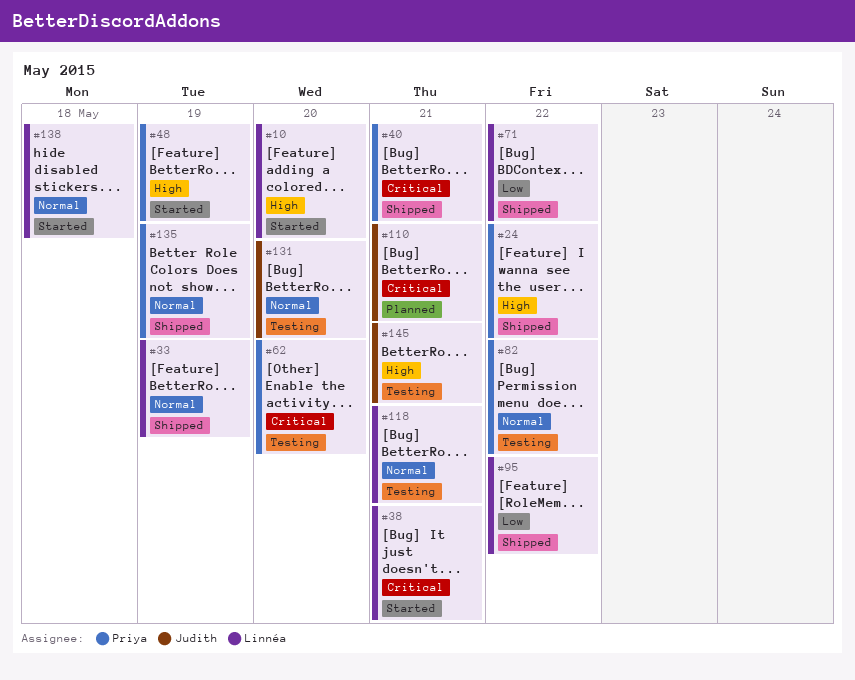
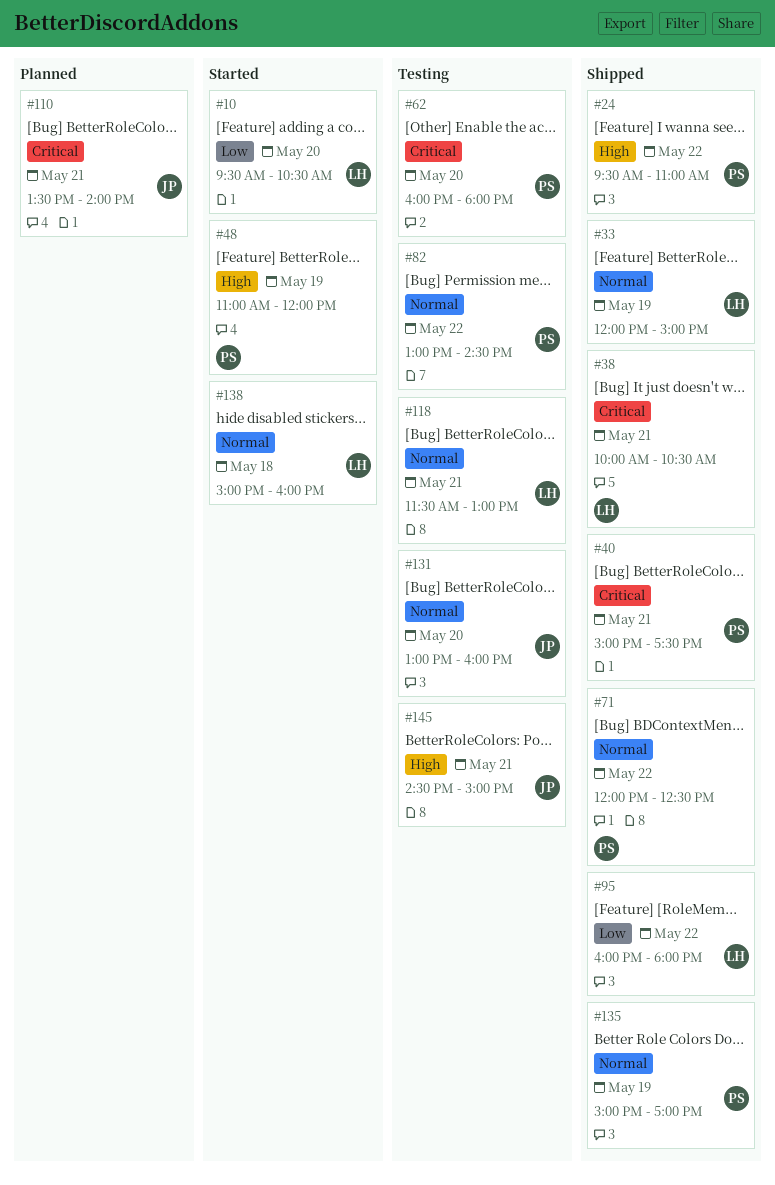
#10, priority: High -> Low
#38, status: Started -> Shipped
#71, owner: Linnéa -> Priya
#71, priority: Low -> Normal

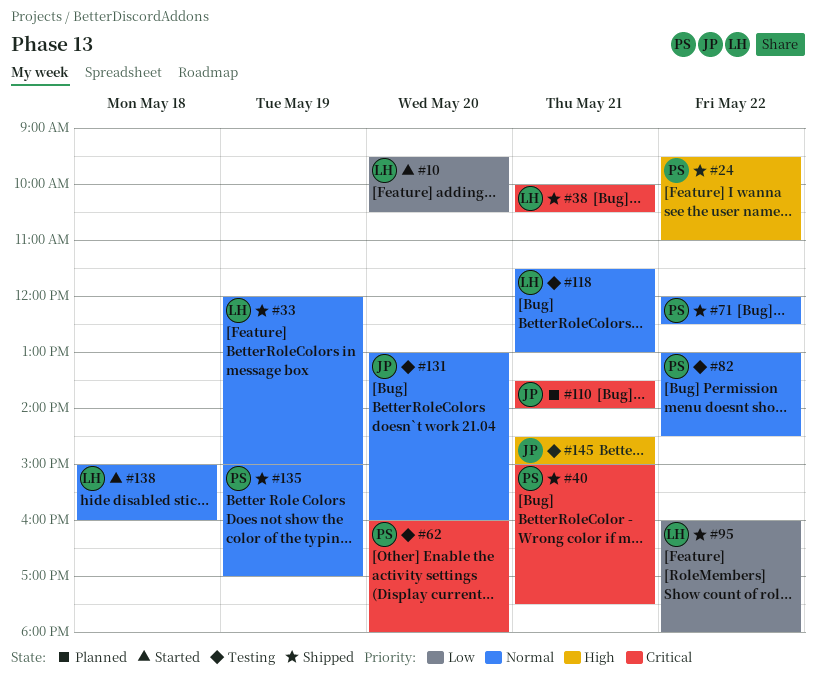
#48: present -> none

